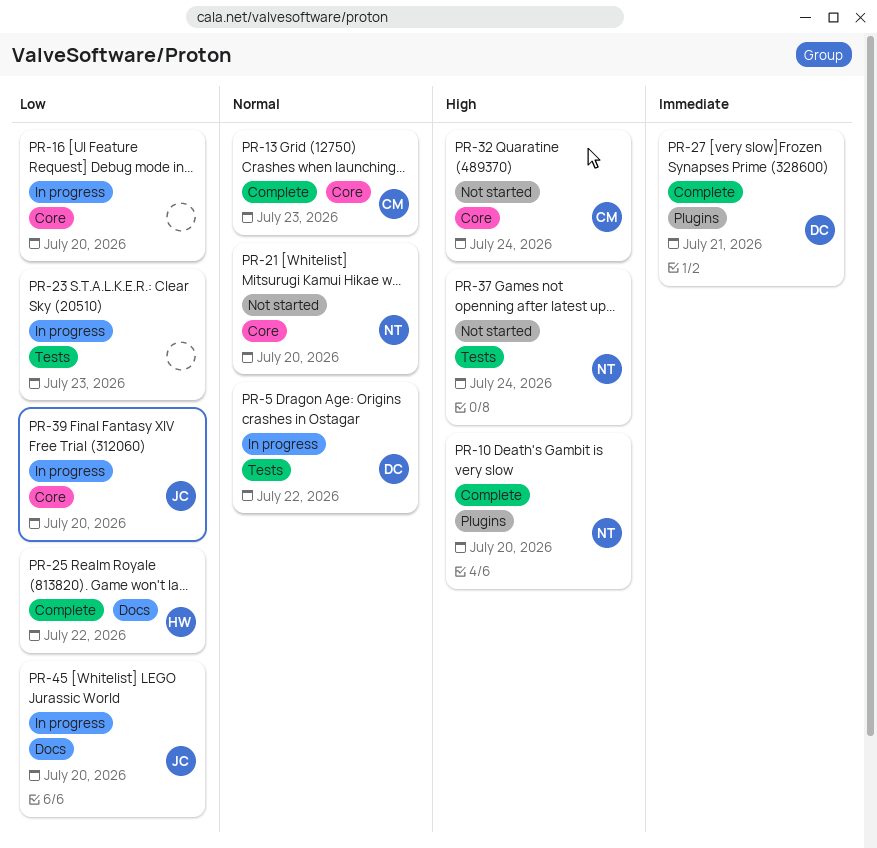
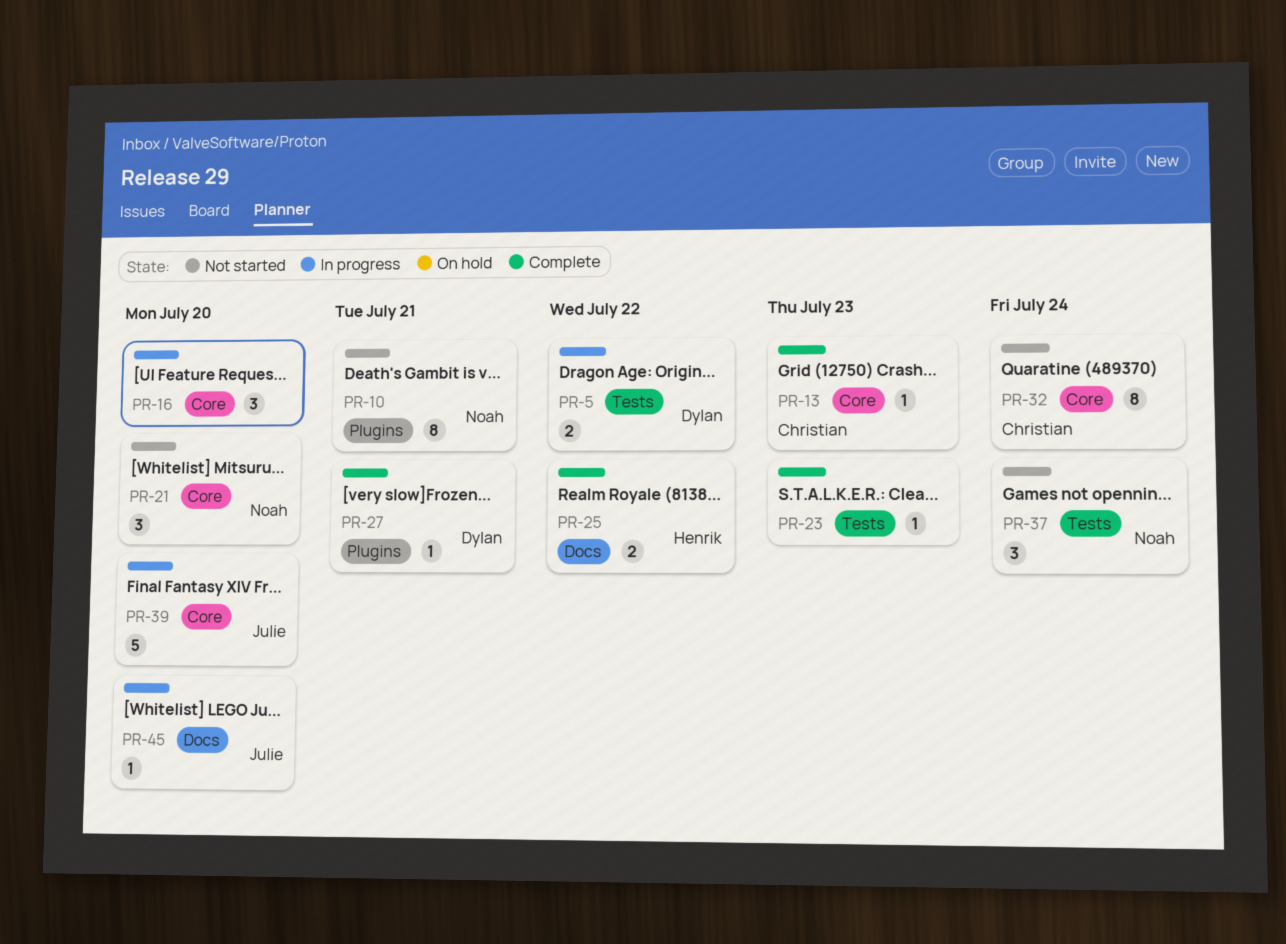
PR-10, status: Complete -> Not started
PR-10, due: Jul 20 -> Jul 21
PR-23, status: In progress -> Complete

